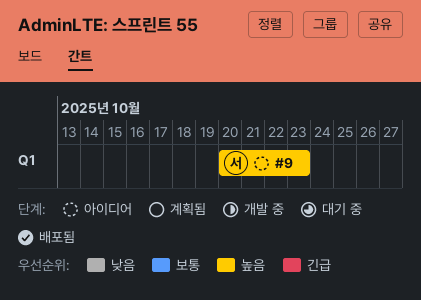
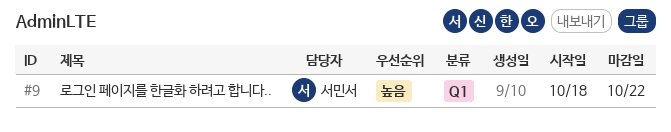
#9, start: Oct 20 -> Oct 18
#9, due: Oct 23 -> Oct 22

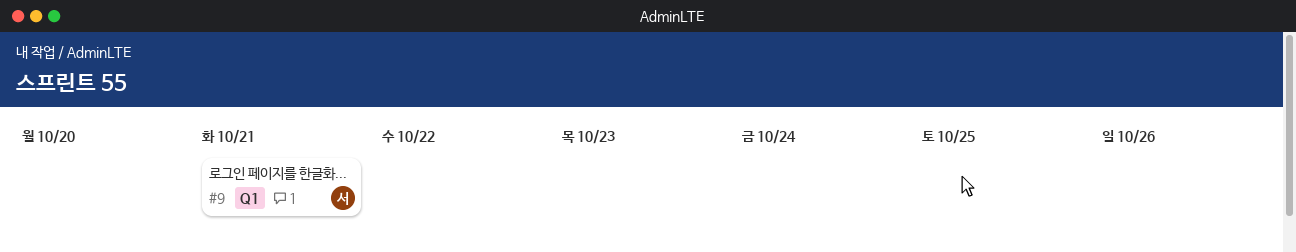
#9, due: Oct 22 -> Oct 21

